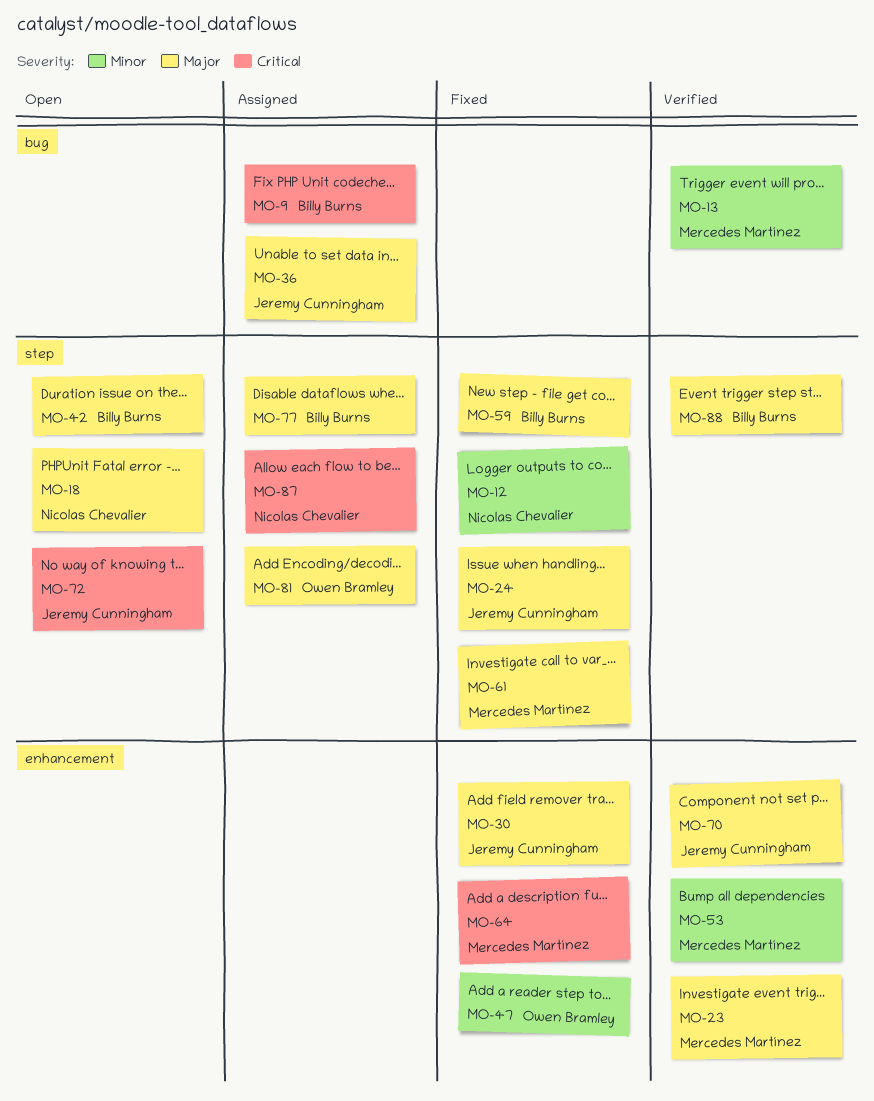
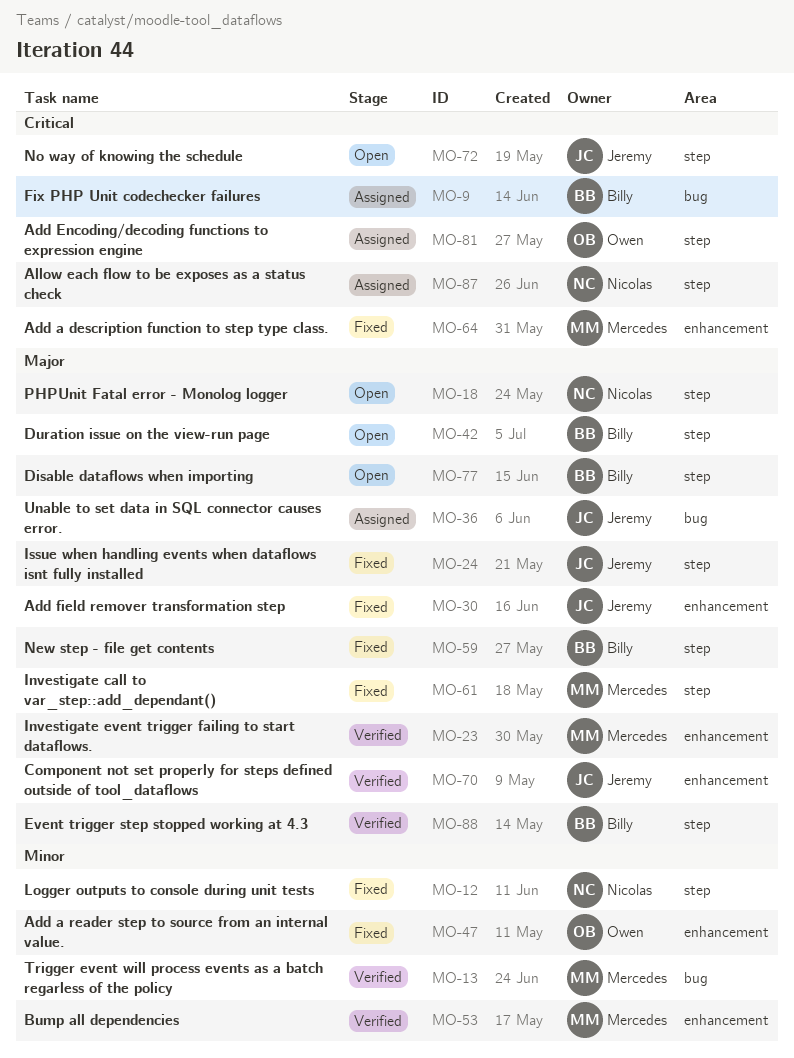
MO-77, status: Assigned -> Open
MO-81, priority: Major -> Critical

